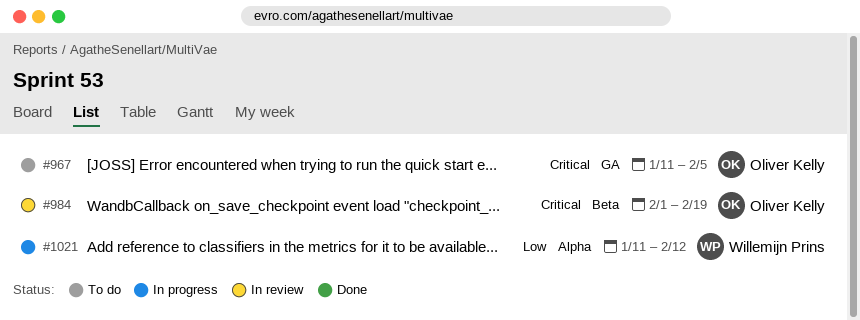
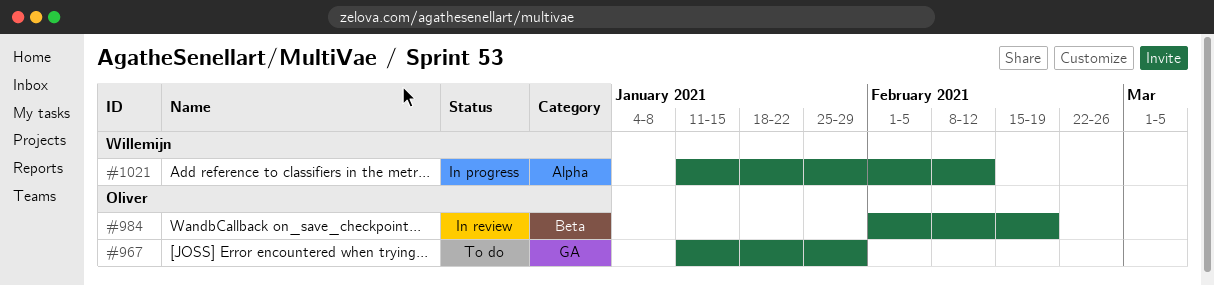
#967, due: Feb 5 -> Jan 29

